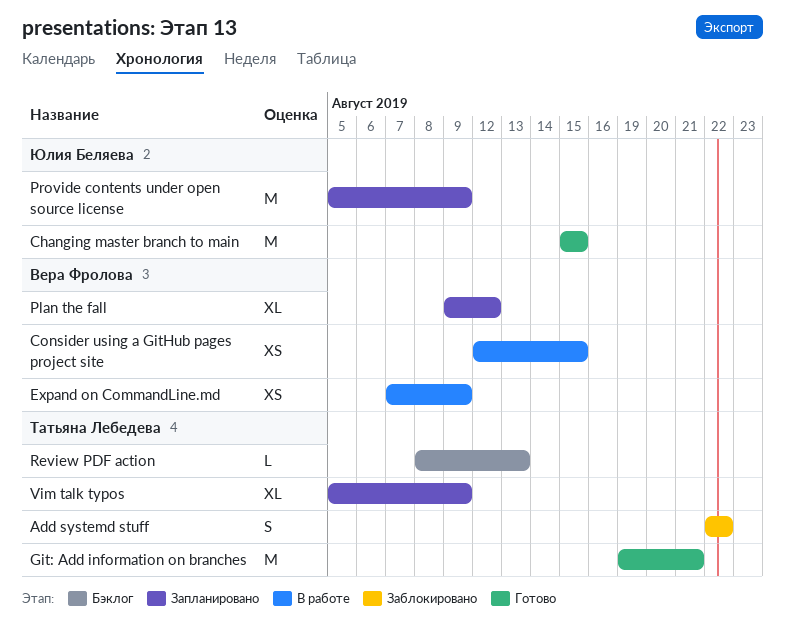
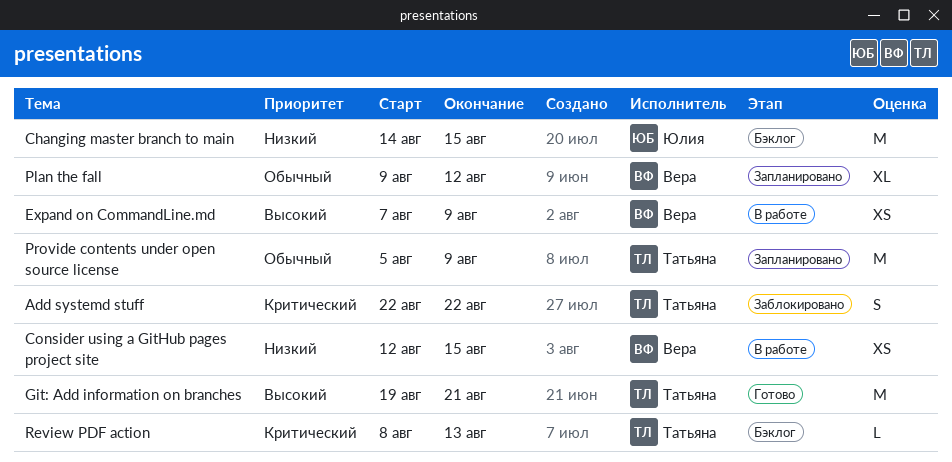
Changing master branch to main, status: Готово -> Бэклог
Changing master branch to main, start: Aug 15 -> Aug 14
Provide contents under open source license, owner: Юлия Беляева -> Татьяна Лебедева
Vim talk typos: present -> none

